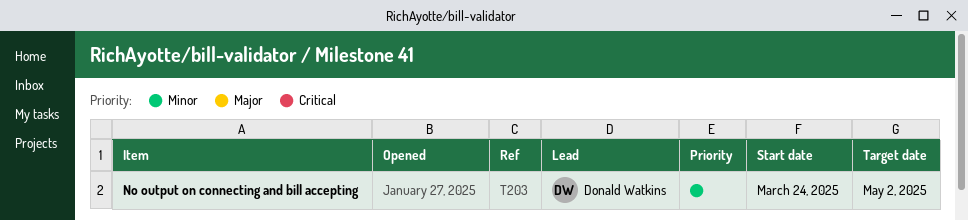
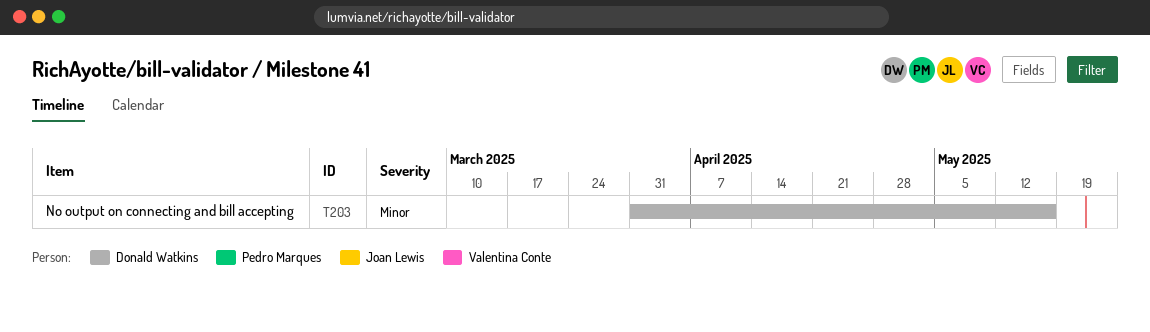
T203, start: Mar 24 -> Mar 31
T203, due: May 2 -> May 16

